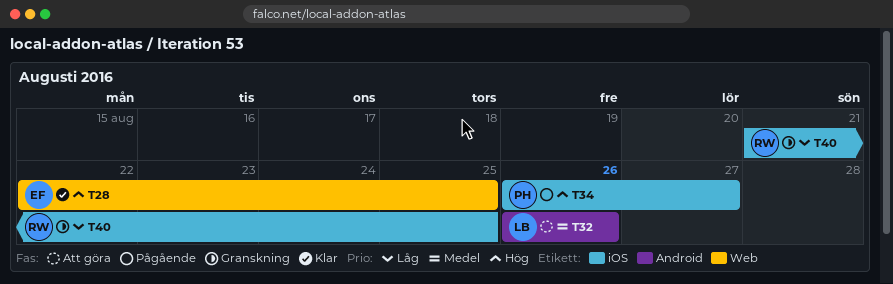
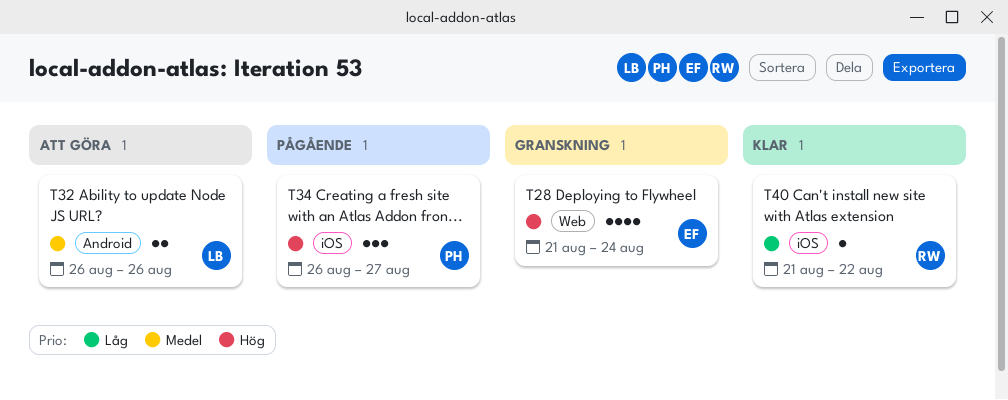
T28, status: Klar -> Granskning
T28, start: Aug 22 -> Aug 21
T28, due: Aug 25 -> Aug 24
T40, status: Granskning -> Klar
T40, due: Aug 25 -> Aug 22

